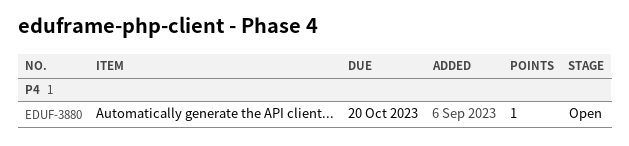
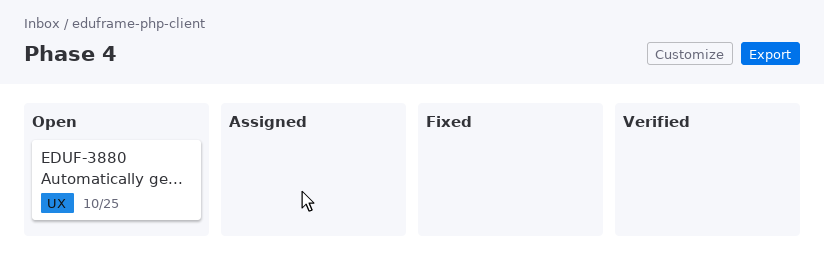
EDUF-3880, due: Oct 20 -> Oct 25

